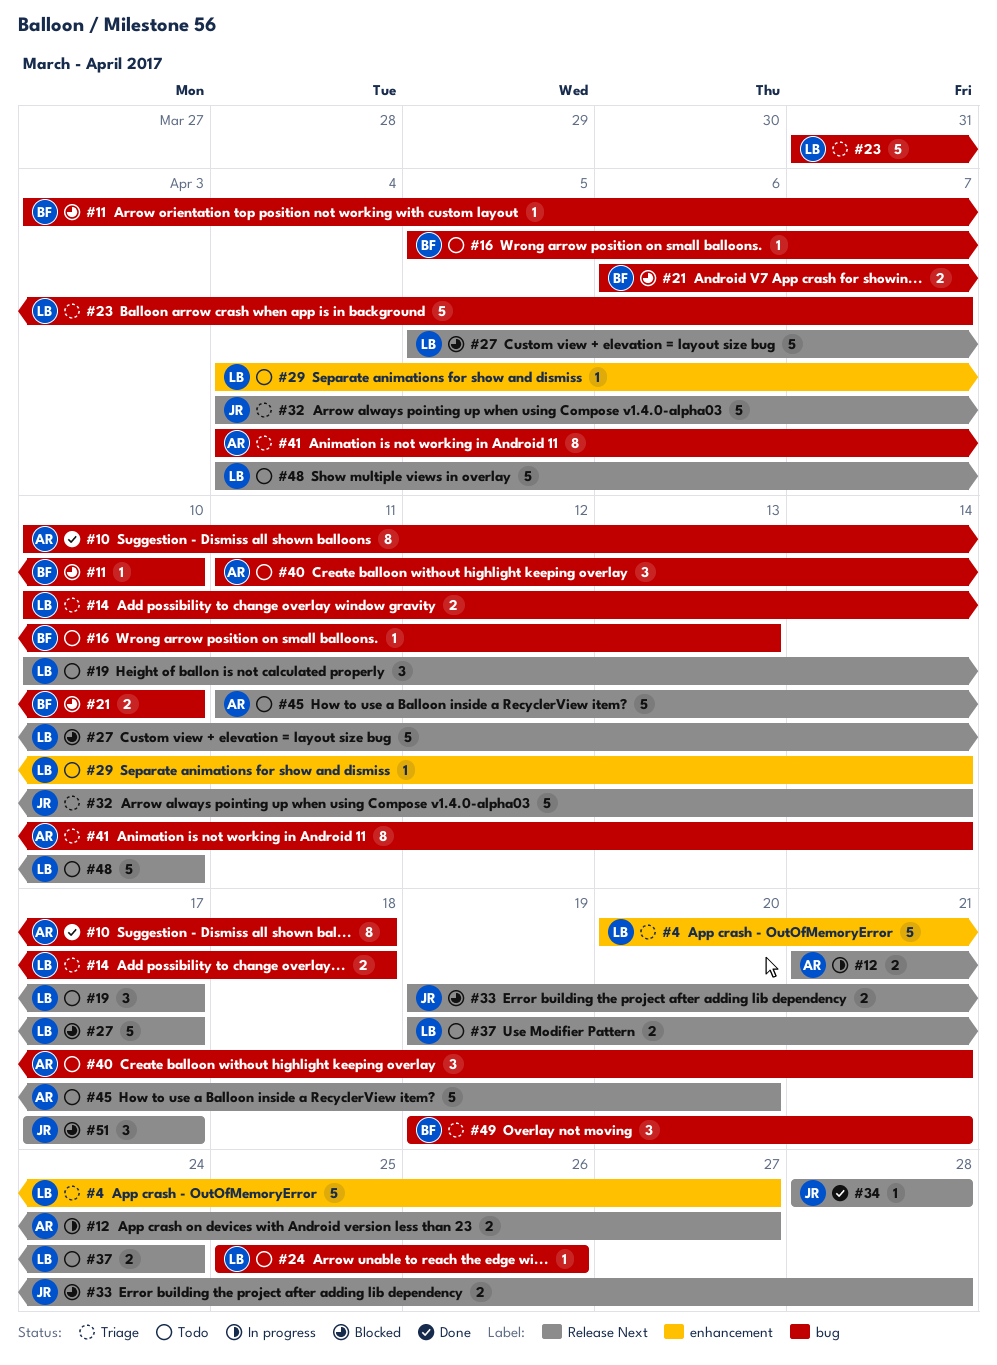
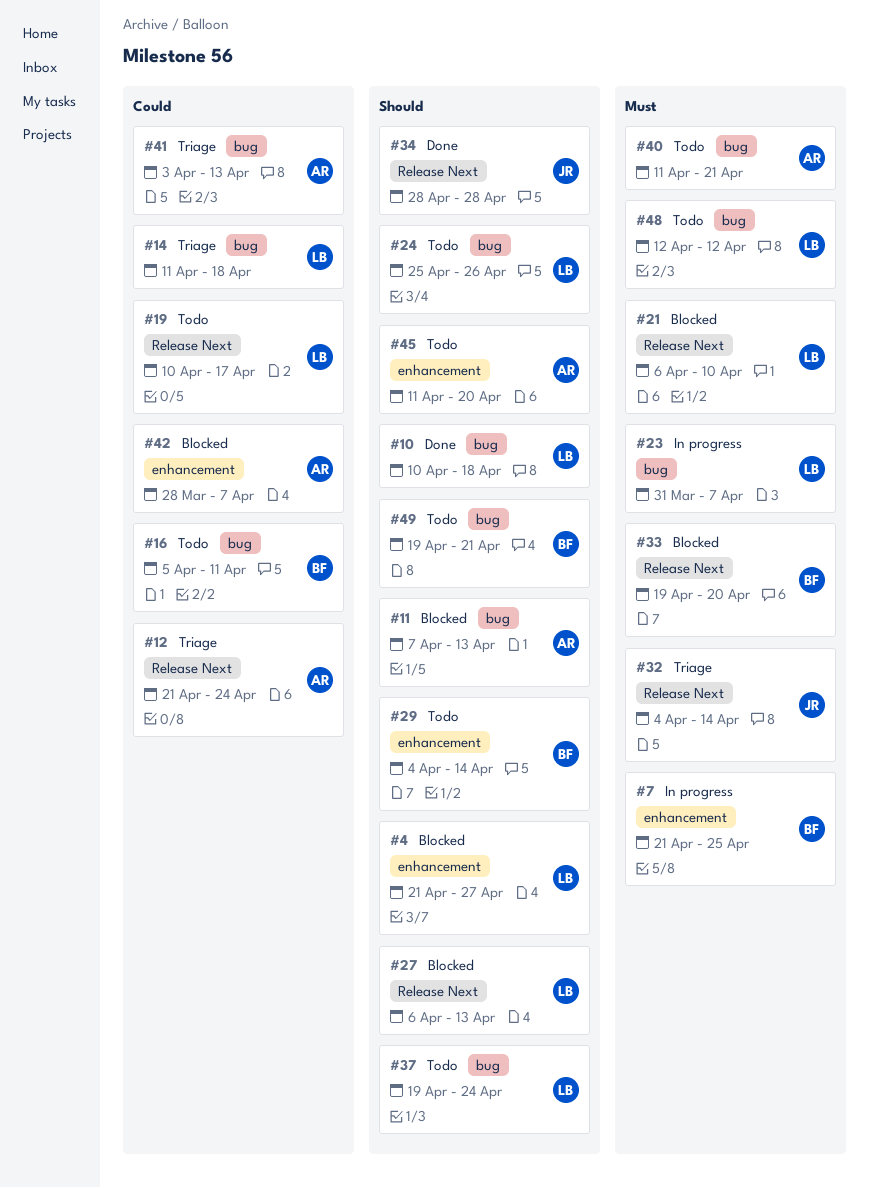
#4, status: Triage -> Blocked
#4, start: Apr 20 -> Apr 21
#7: none -> present
#10, owner: AR -> LB
#11, owner: BF -> AR
#11, start: Apr 3 -> Apr 7
#11, due: Apr 10 -> Apr 13
#12, status: In progress -> Triage
#12, due: Apr 27 -> Apr 24
#14, start: Apr 10 -> Apr 11
#16, due: Apr 13 -> Apr 11
#21, owner: BF -> LB
#21, label: bug -> Release Next
#23, status: Triage -> In progress
#27, start: Apr 5 -> Apr 6
#27, due: Apr 17 -> Apr 13
#29, owner: LB -> BF
#33, owner: JR -> BF
#33, due: Apr 28 -> Apr 20
#37, label: Release Next -> bug
#41, start: Apr 4 -> Apr 3
#41, due: Apr 14 -> Apr 13
#42: none -> present
#45, label: Release Next -> enhancement
#48, label: Release Next -> bug
#48, start: Apr 4 -> Apr 12
#48, due: Apr 10 -> Apr 12
#49, status: Triage -> Todo
#51: present -> none

